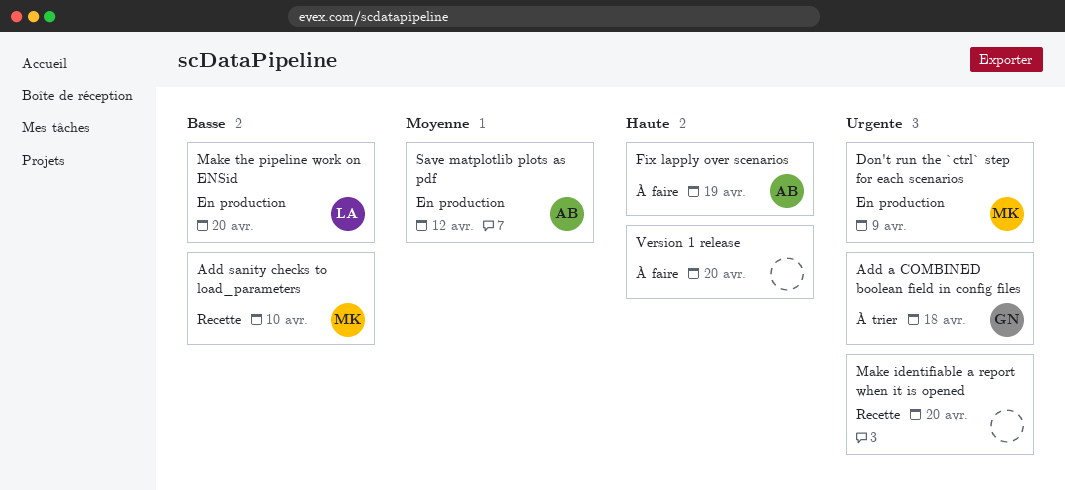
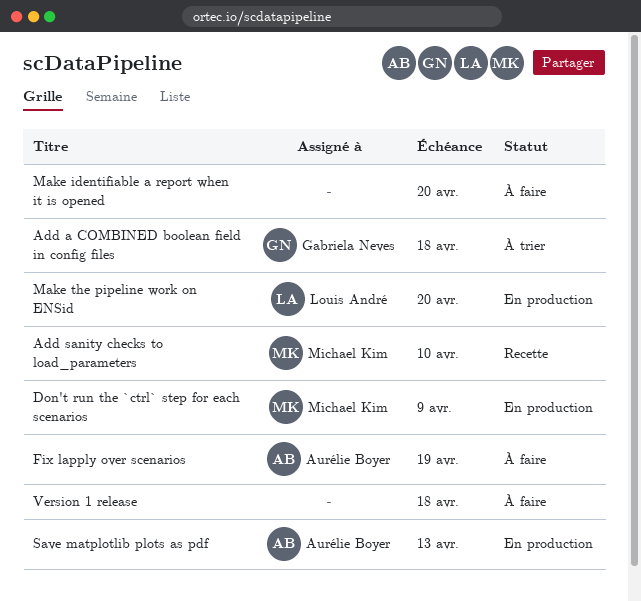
Make identifiable a report when it is opened, status: Recette -> À faire
Save matplotlib plots as pdf, due: Apr 12 -> Apr 13
Version 1 release, due: Apr 20 -> Apr 18

